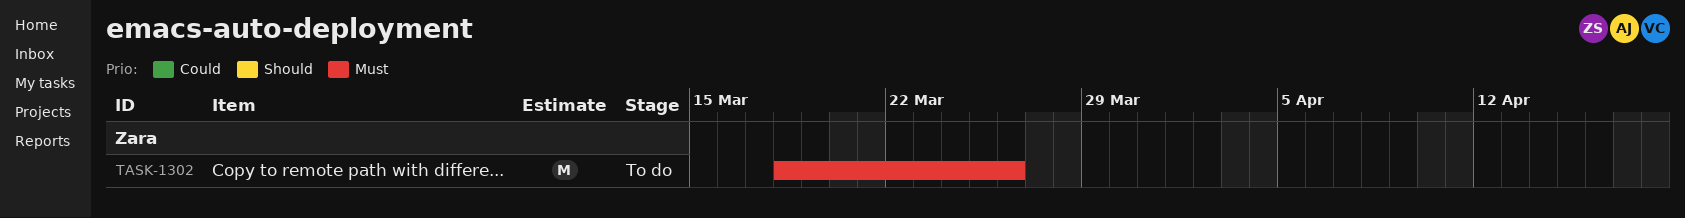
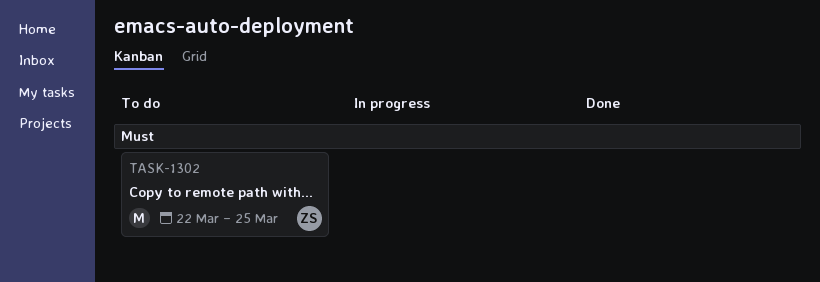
TASK-1302, start: Mar 18 -> Mar 22
TASK-1302, due: Mar 26 -> Mar 25

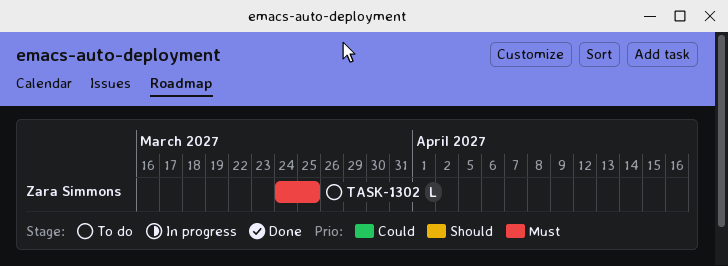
TASK-1302, estimate: M -> L
TASK-1302, start: Mar 22 -> Mar 24

